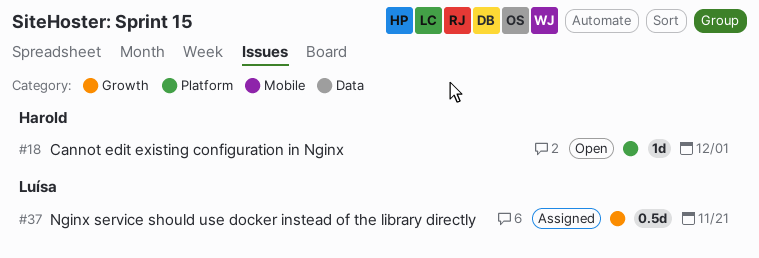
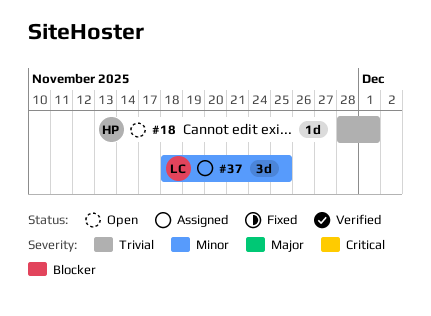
#37, estimate: 0.5d -> 3d
#37, due: Nov 21 -> Nov 25

